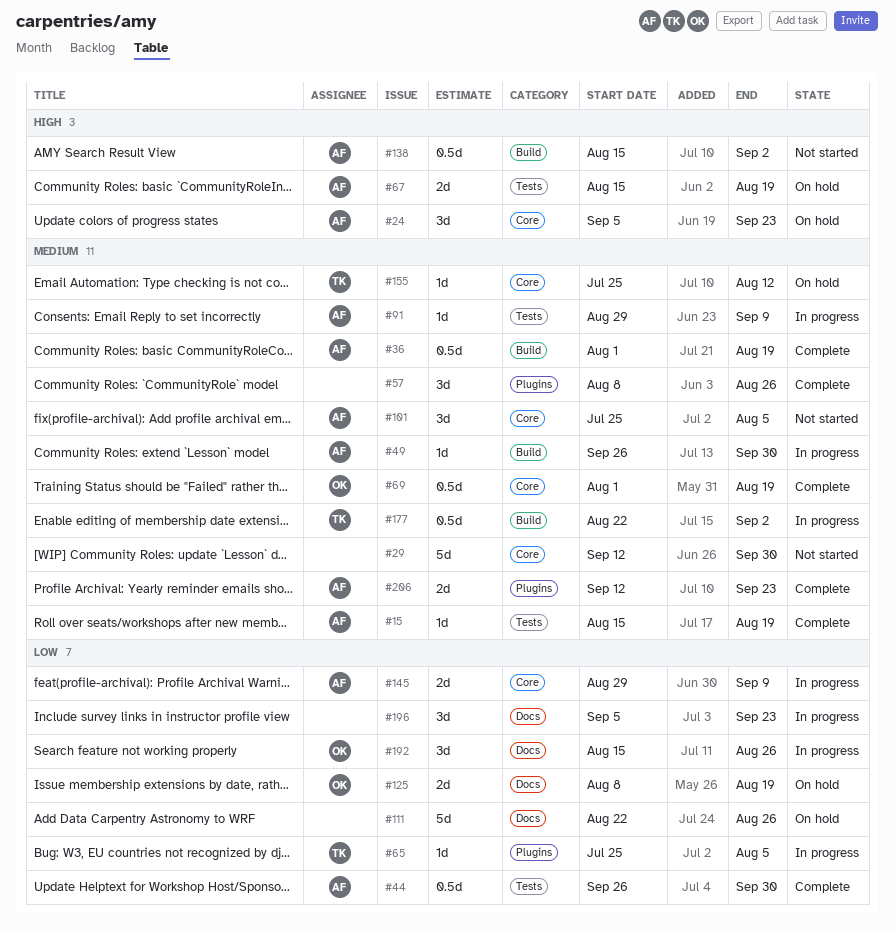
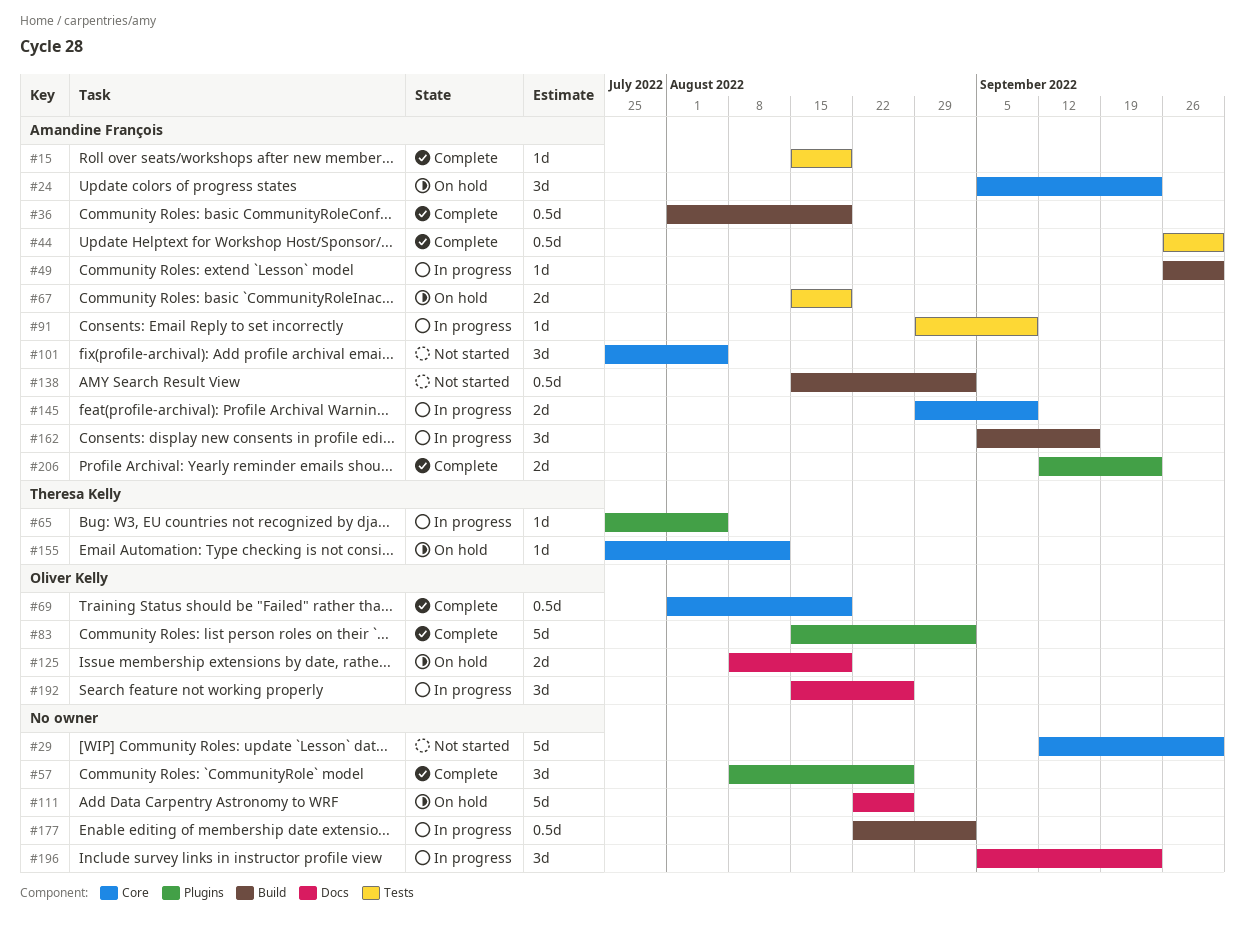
#83: none -> present
#162: none -> present
#177, owner: Theresa Kelly -> none

